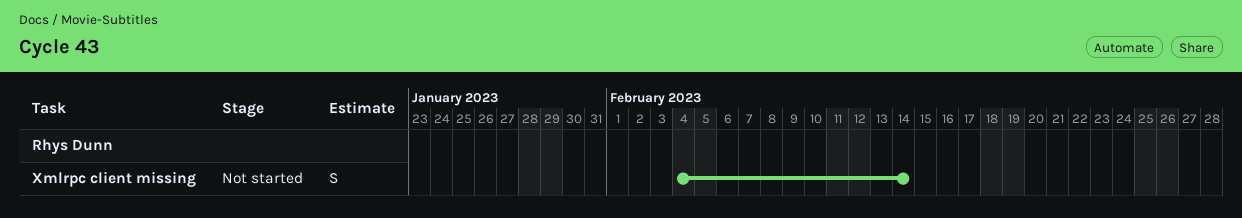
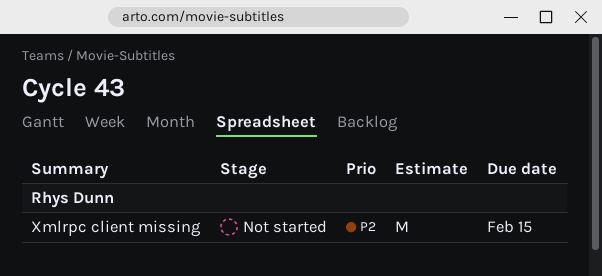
Xmlrpc client missing, estimate: S -> M
Xmlrpc client missing, due: Feb 14 -> Feb 15

